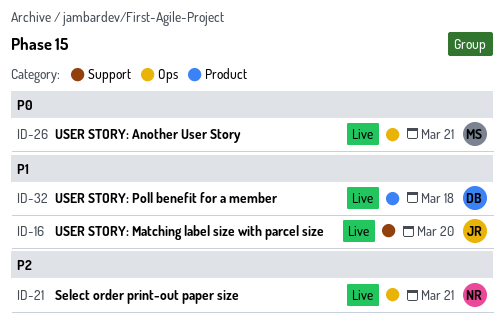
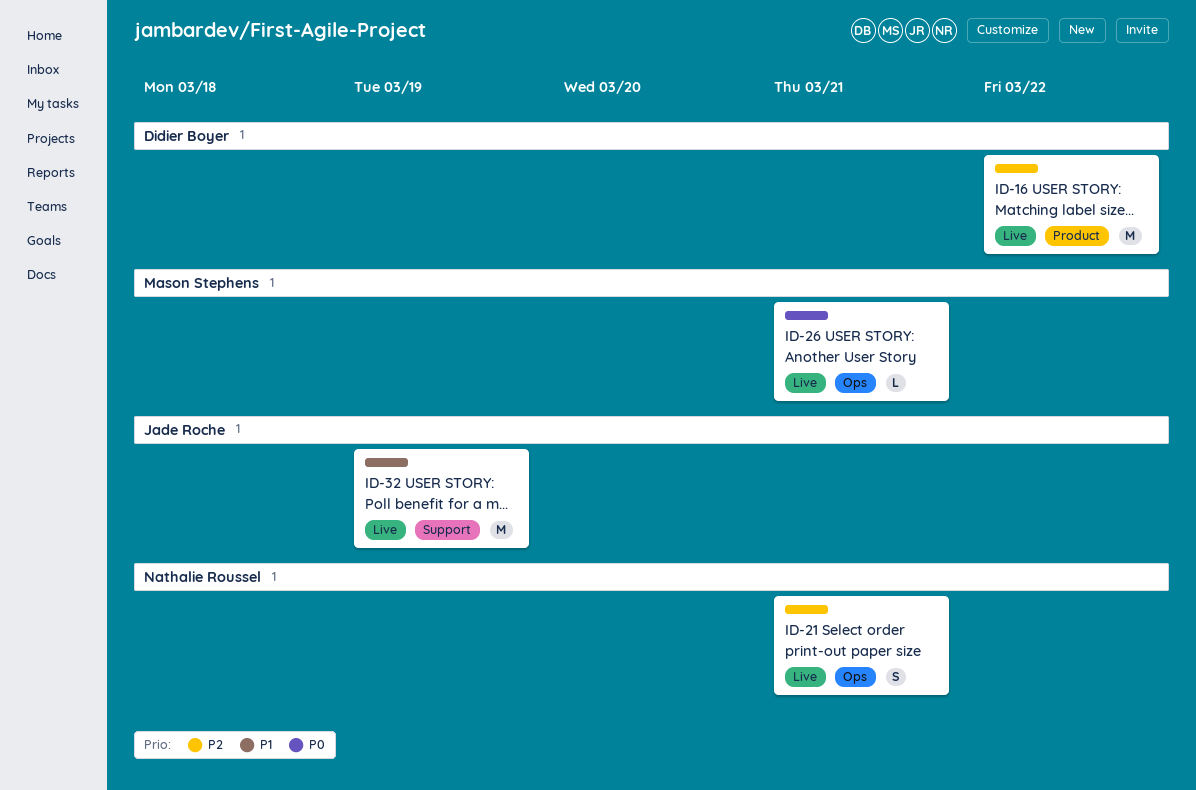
ID-16, owner: Jade Roche -> Didier Boyer
ID-16, priority: P1 -> P2
ID-16, label: Support -> Product
ID-16, due: Mar 20 -> Mar 22
ID-32, owner: Didier Boyer -> Jade Roche
ID-32, label: Product -> Support
ID-32, due: Mar 18 -> Mar 19

